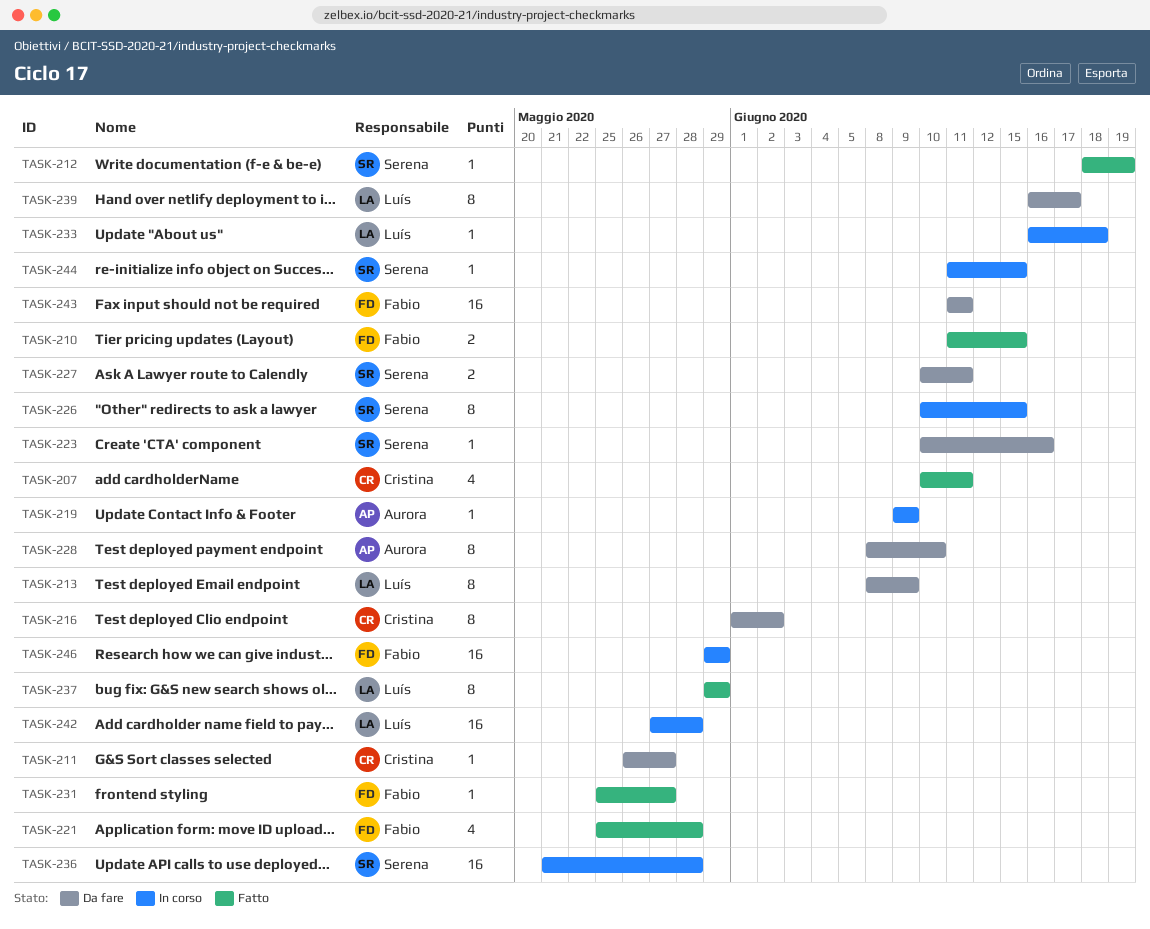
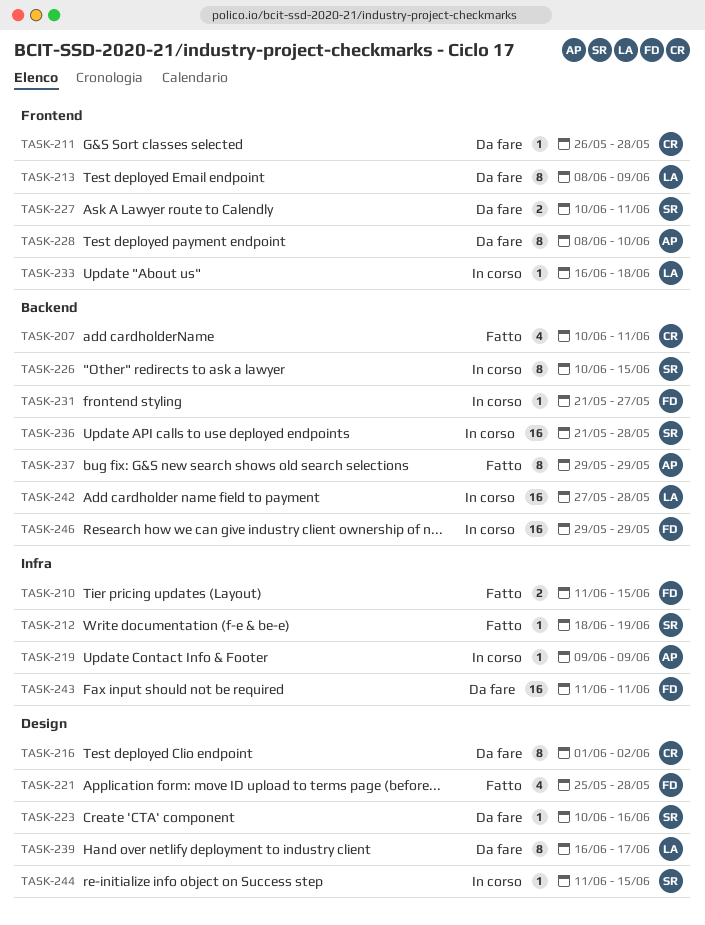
TASK-211, due: May 27 -> May 28
TASK-231, status: Fatto -> In corso
TASK-231, start: May 25 -> May 21
TASK-237, owner: Luís -> Aurora

